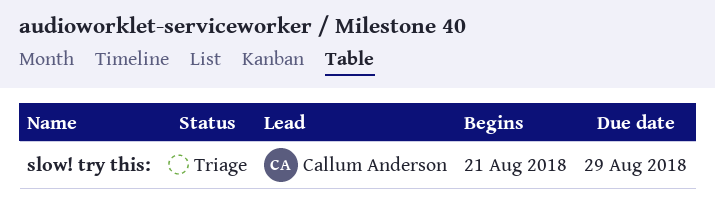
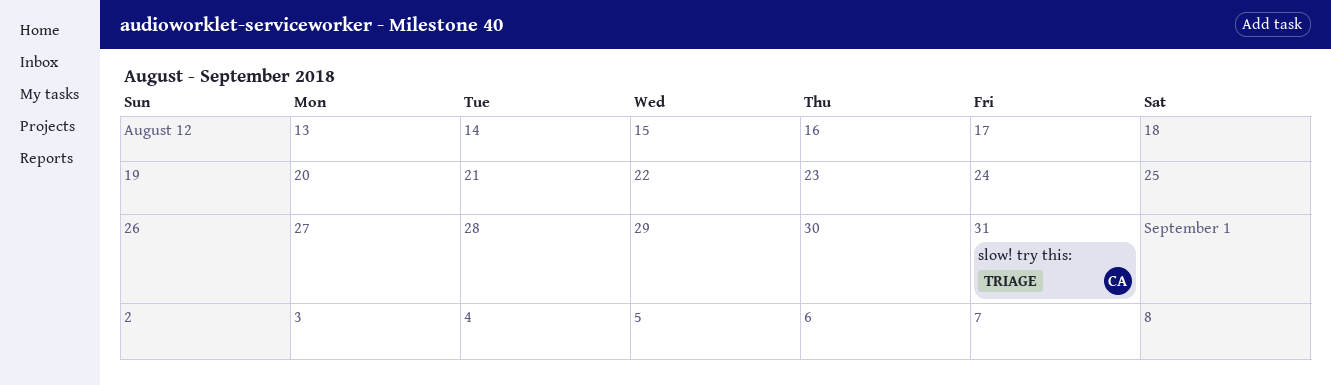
slow! try this:, due: Aug 29 -> Aug 31

